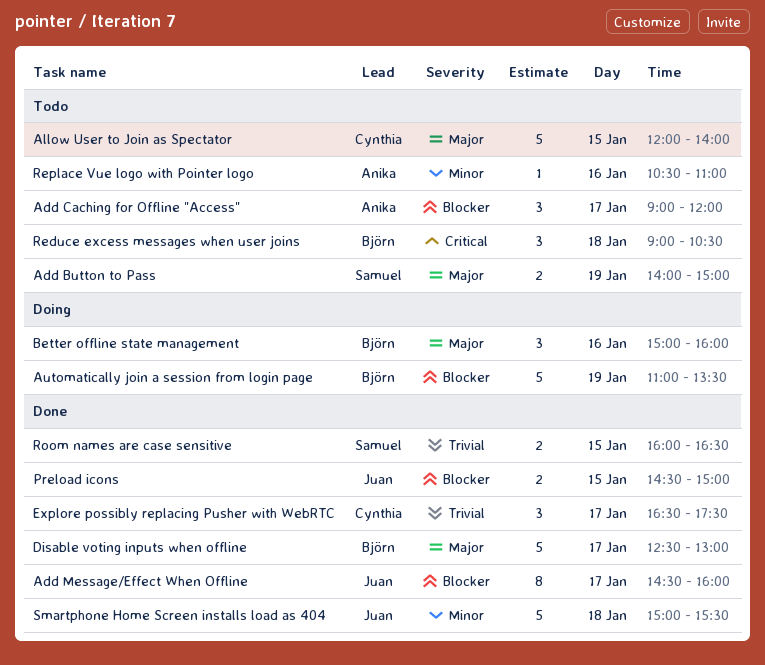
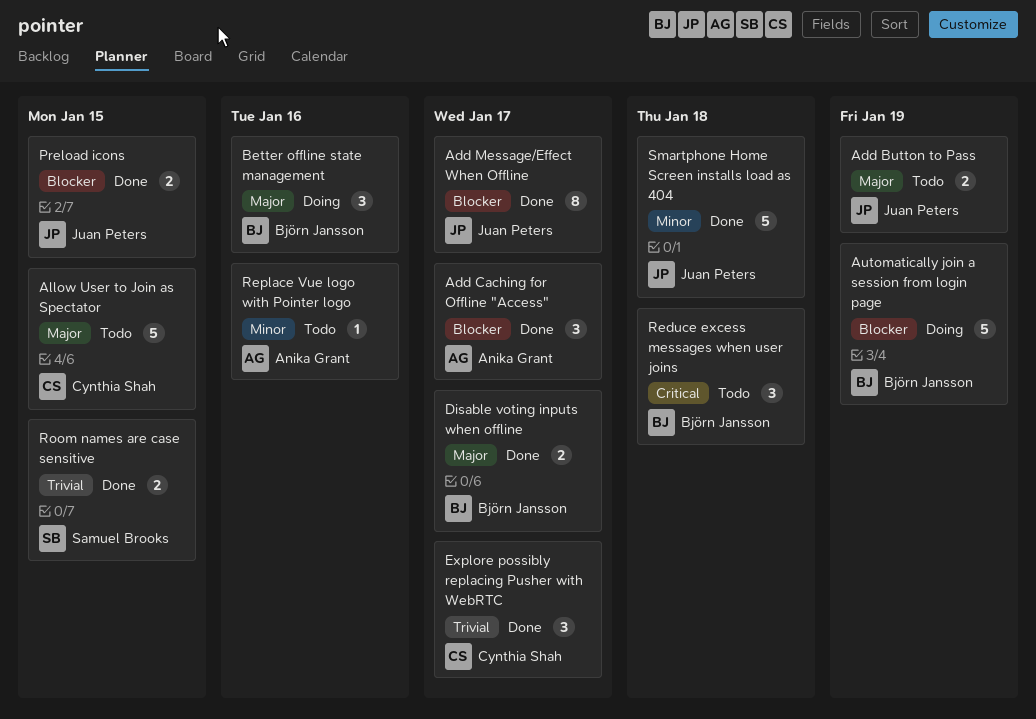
Add Button to Pass, owner: Samuel Brooks -> Juan Peters
Add Caching for Offline "Access", status: Todo -> Done
Disable voting inputs when offline, estimate: 5 -> 2

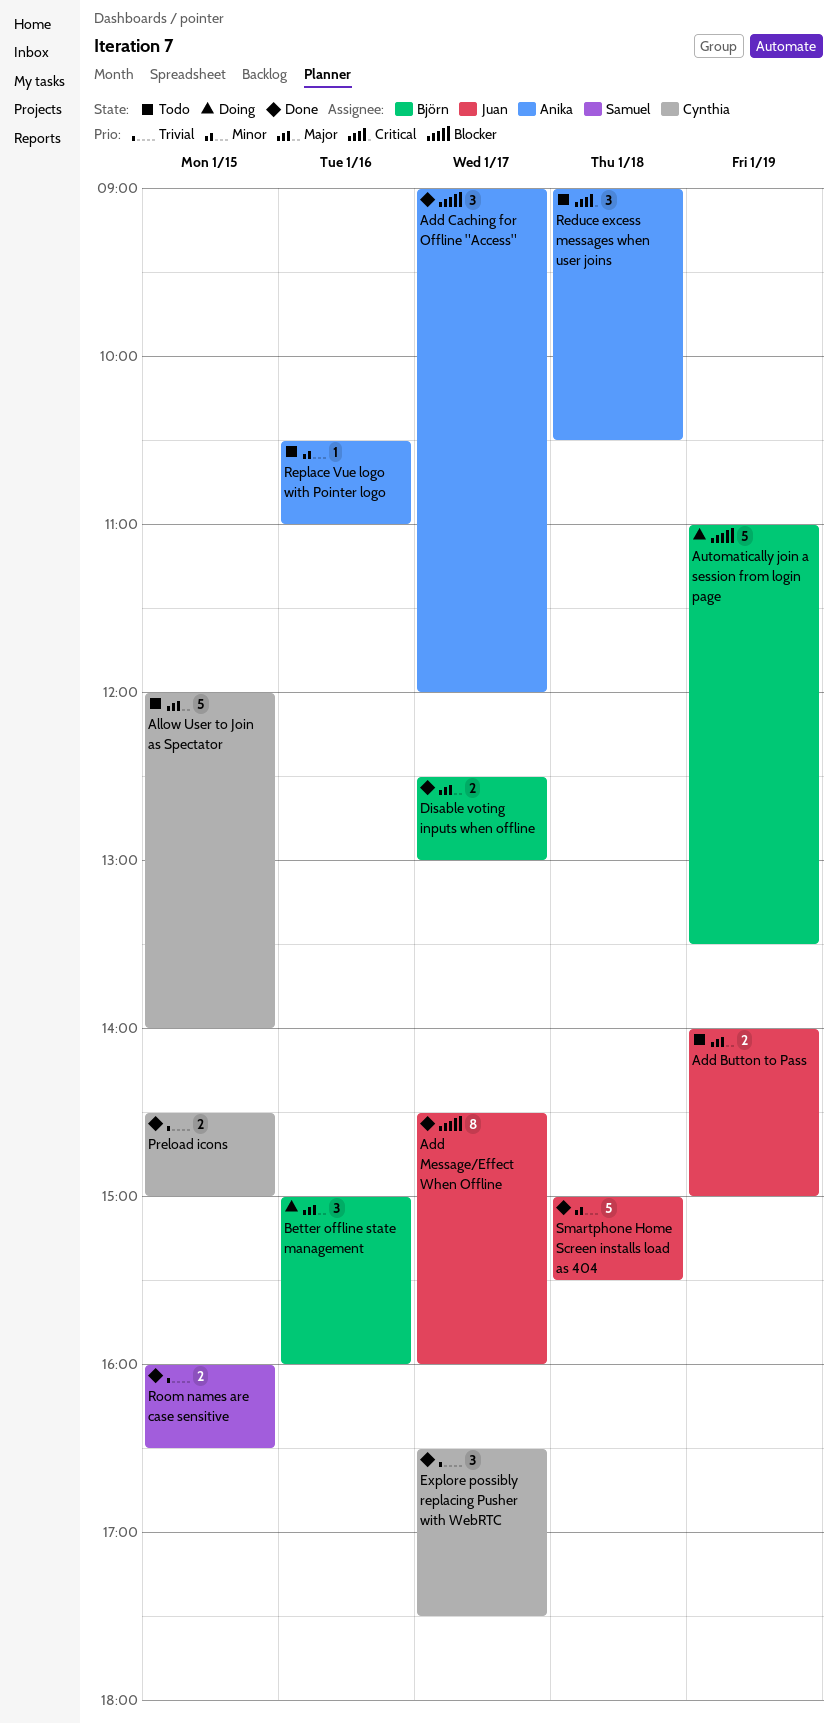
Preload icons, owner: Juan Peters -> Cynthia Shah
Preload icons, priority: Blocker -> Trivial
Reduce excess messages when user joins, owner: Björn Jansson -> Anika Grant

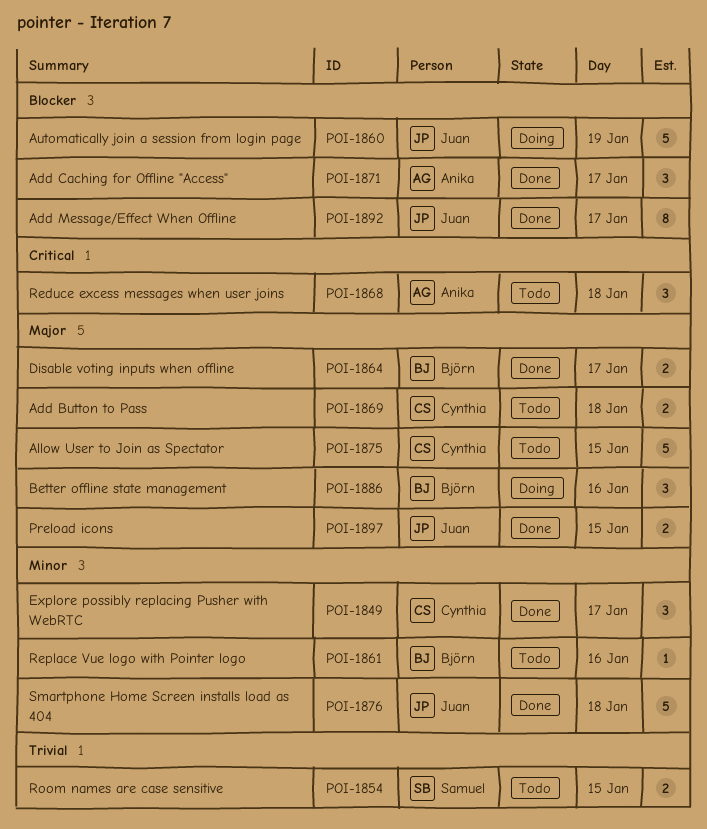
Add Button to Pass, owner: Juan -> Cynthia
Add Button to Pass, day: Jan 19 -> Jan 18
Automatically join a session from login page, owner: Björn -> Juan
Explore possibly replacing Pusher with WebRTC, priority: Trivial -> Minor
Preload icons, owner: Cynthia -> Juan
Preload icons, priority: Trivial -> Major
Replace Vue logo with Pointer logo, owner: Anika -> Björn
Room names are case sensitive, status: Done -> Todo

